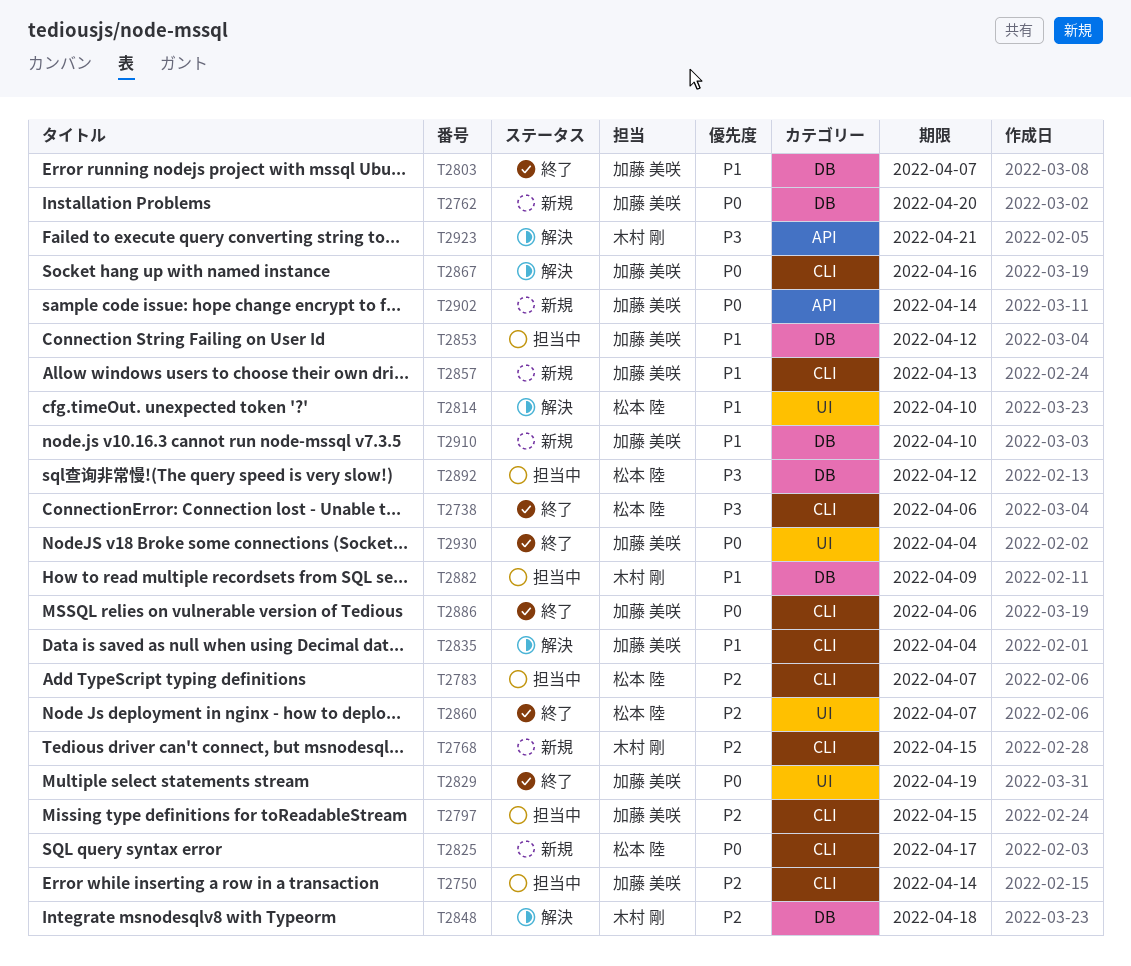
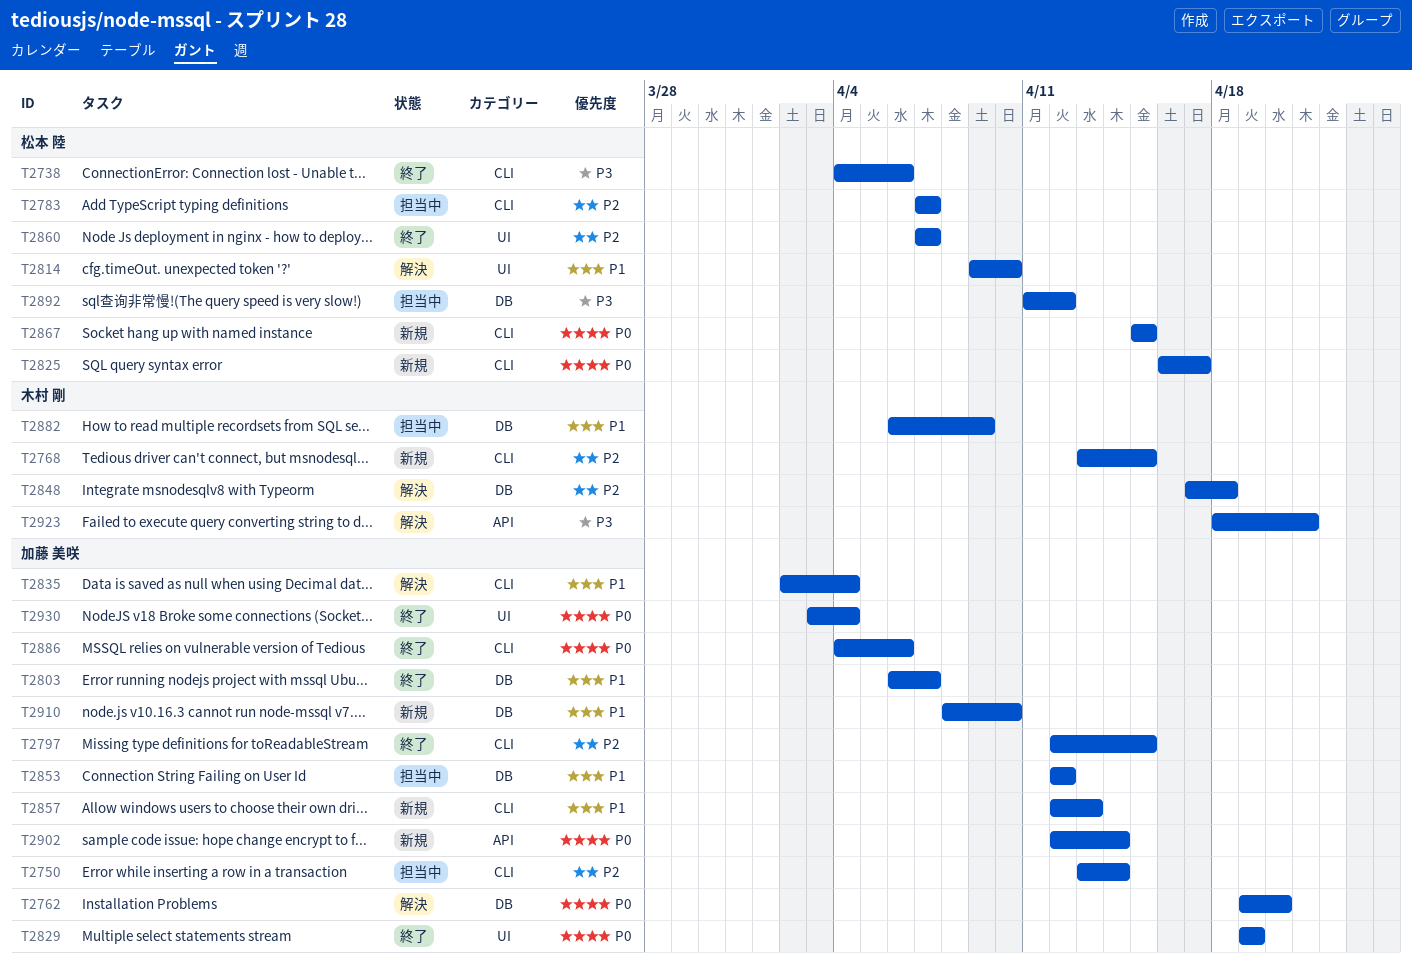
T2762, status: 新規 -> 解決
T2797, status: 担当中 -> 終了
T2867, status: 解決 -> 新規
T2867, owner: 加藤 美咲 -> 松本 陸
T2867, due: Apr 16 -> Apr 15

